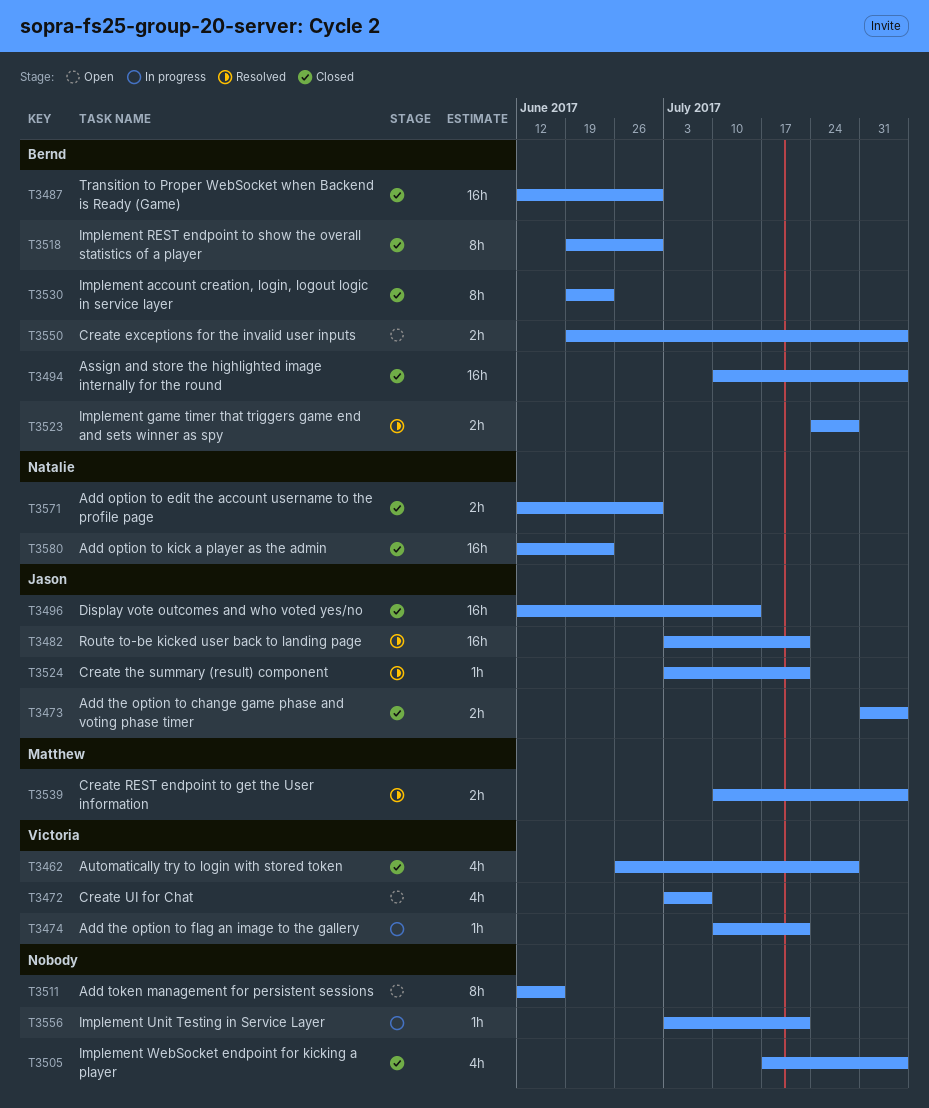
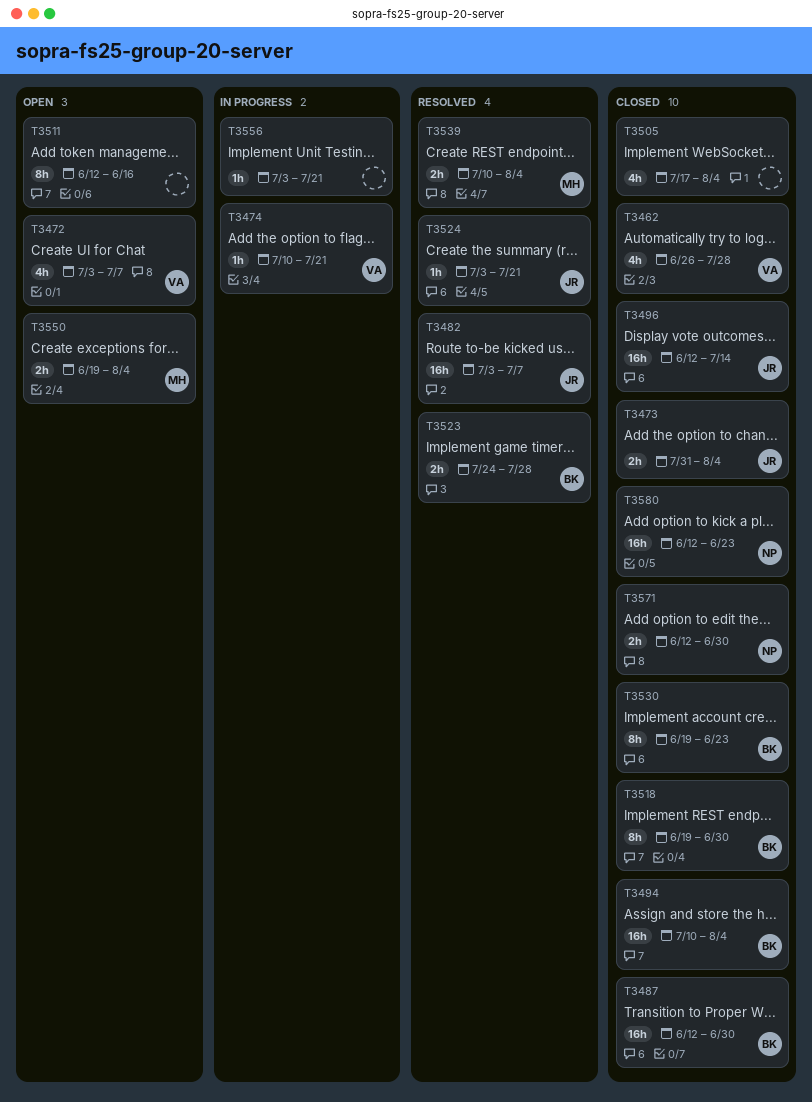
T3482, due: Jul 21 -> Jul 7
T3550, owner: Bernd -> Matthew

